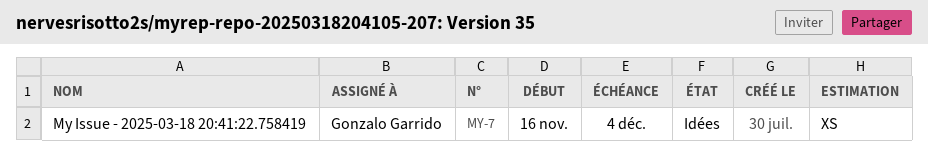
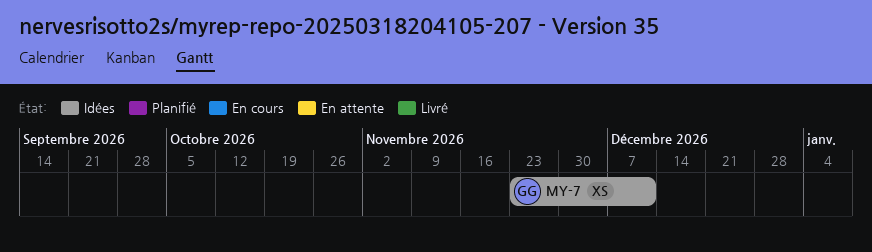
MY-7, start: Nov 16 -> Nov 23
MY-7, due: Dec 4 -> Dec 11

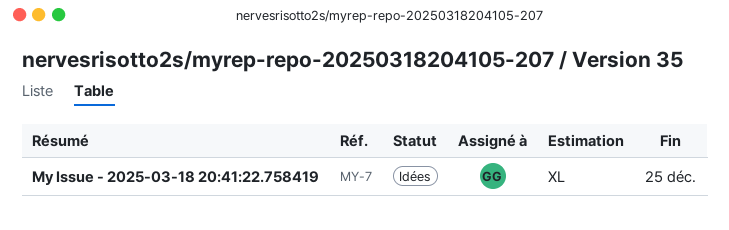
MY-7, estimate: XS -> XL
MY-7, due: Dec 11 -> Dec 25

